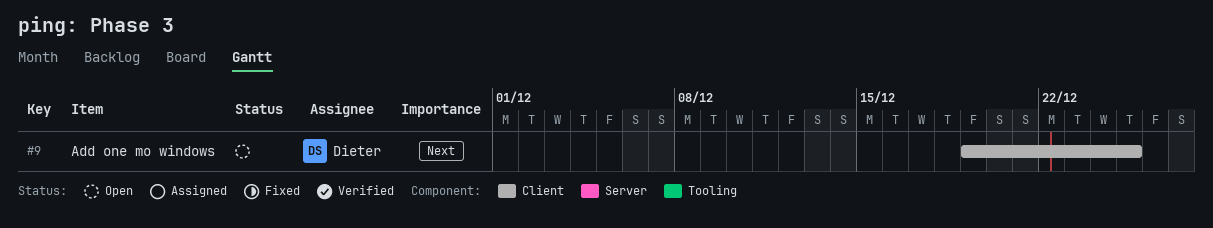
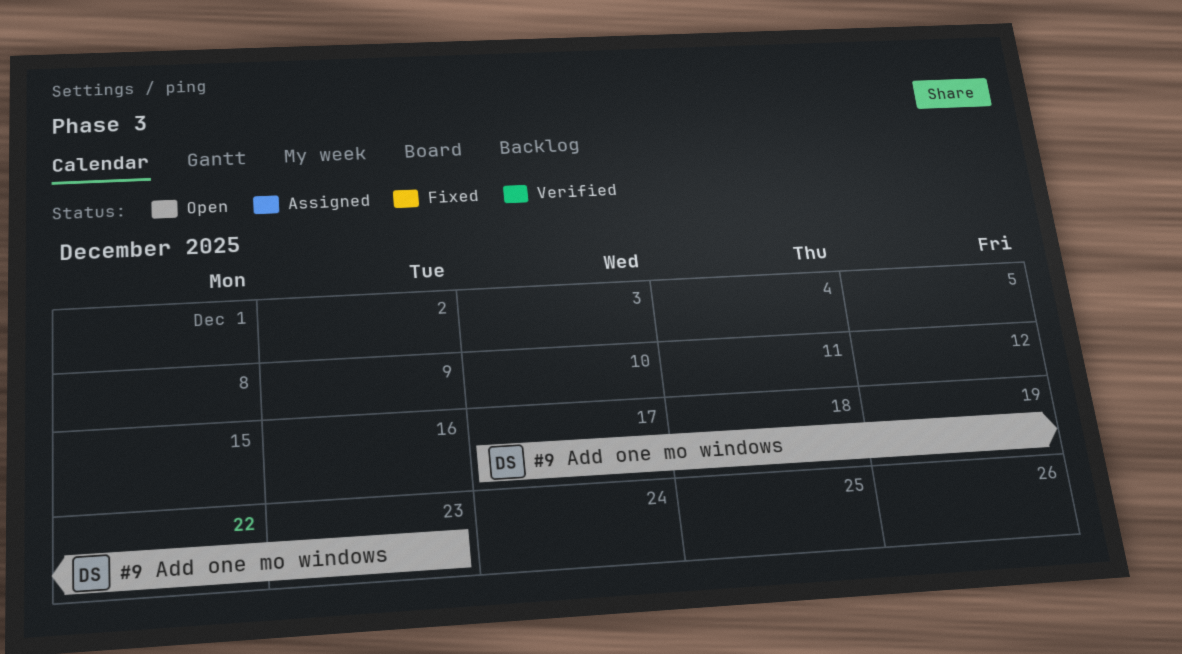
#9, start: Dec 19 -> Dec 17
#9, due: Dec 25 -> Dec 23

